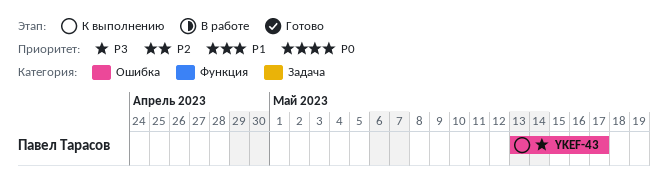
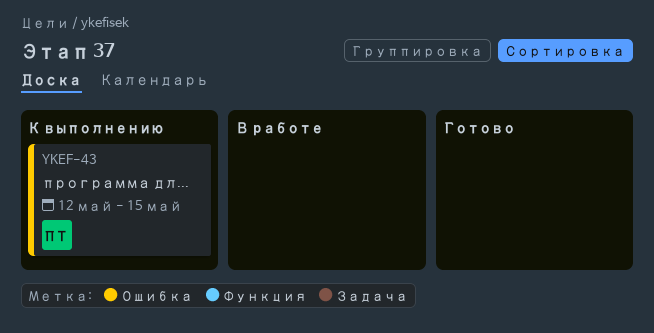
YKEF-43, start: May 13 -> May 12
YKEF-43, due: May 17 -> May 15

